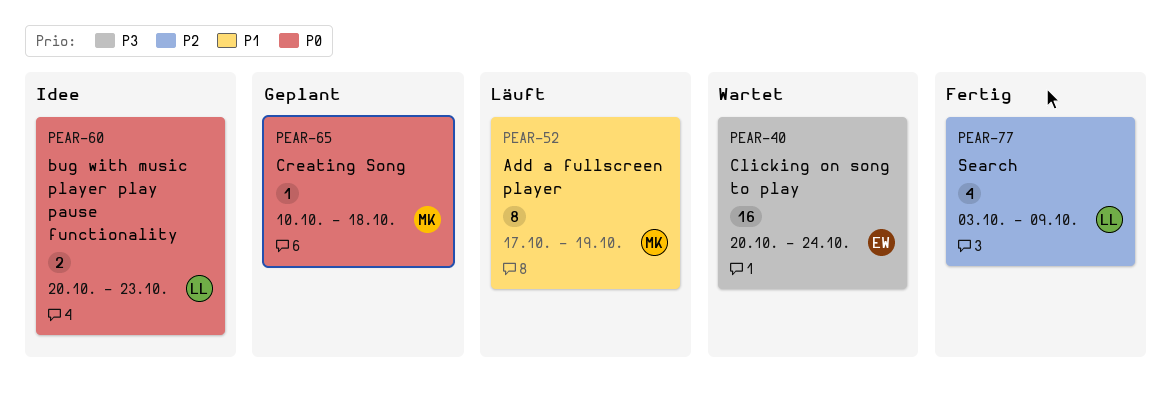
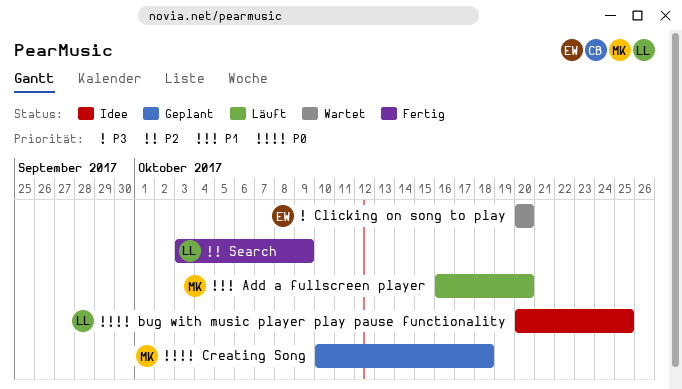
Add a fullscreen player, start: Oct 17 -> Oct 16
Add a fullscreen player, due: Oct 19 -> Oct 20
bug with music player play pause functionality, due: Oct 23 -> Oct 25
Clicking on song to play, due: Oct 24 -> Oct 20

